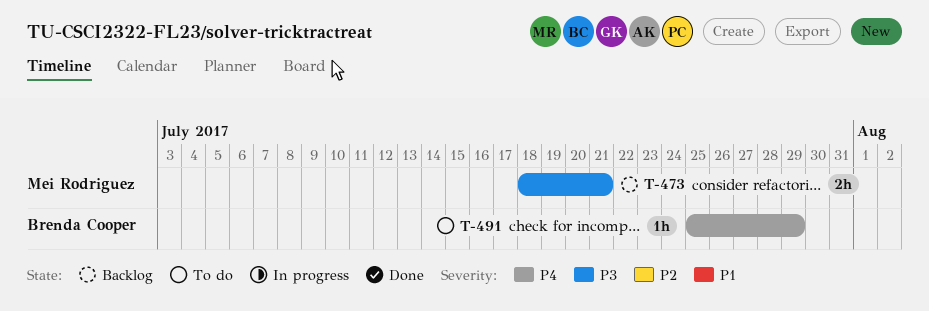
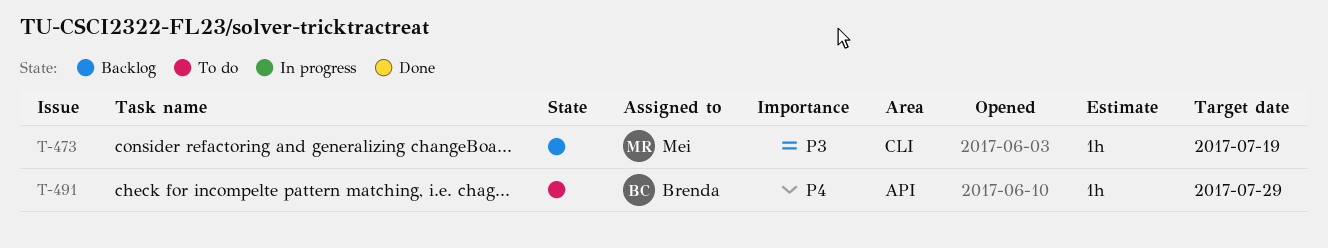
T-473, estimate: 2h -> 1h
T-473, due: Jul 21 -> Jul 19

